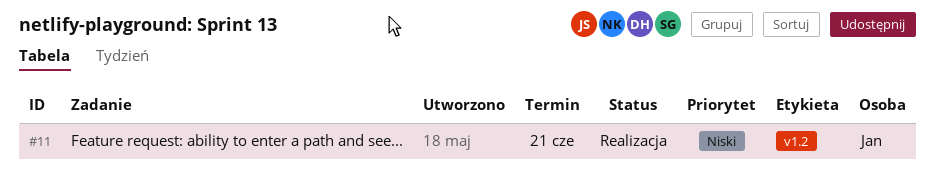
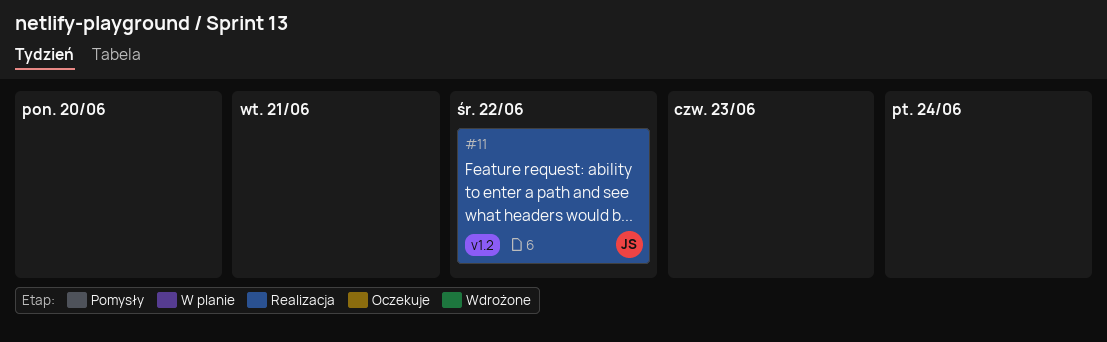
#11, due: Jun 21 -> Jun 22

